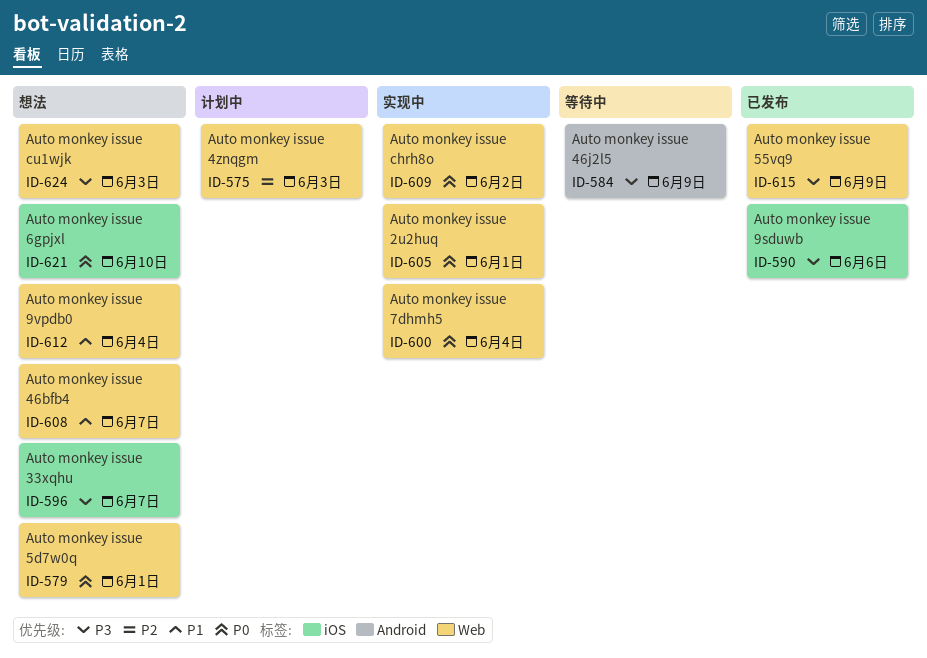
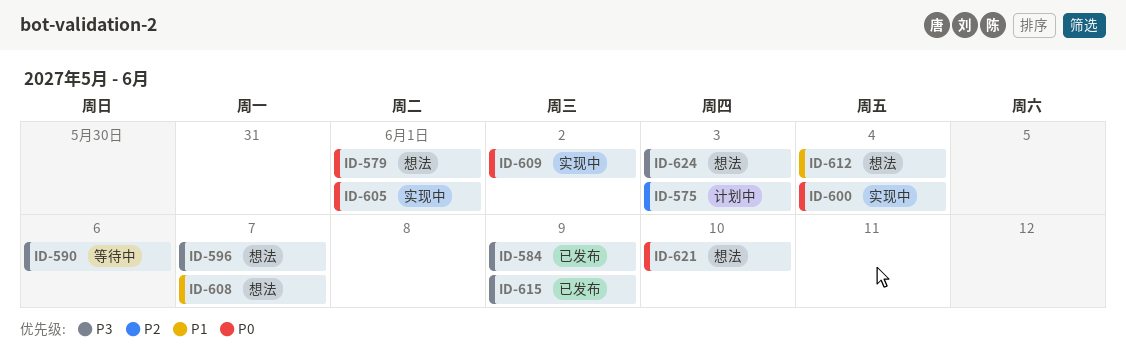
ID-584, status: 等待中 -> 已发布
ID-590, status: 已发布 -> 等待中

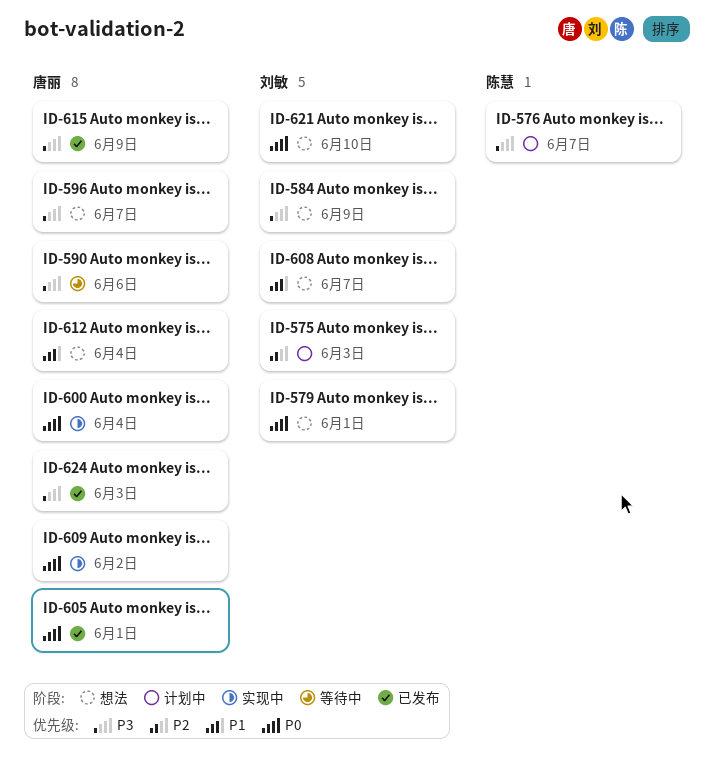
ID-576: none -> present
ID-584, status: 已发布 -> 想法
ID-605, status: 实现中 -> 已发布
ID-624, status: 想法 -> 已发布

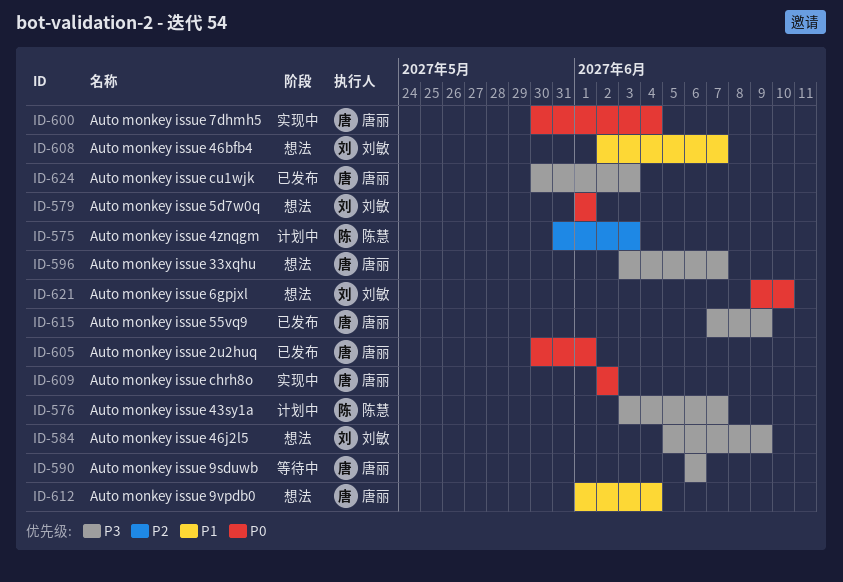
ID-575, owner: 刘敏 -> 陈慧

